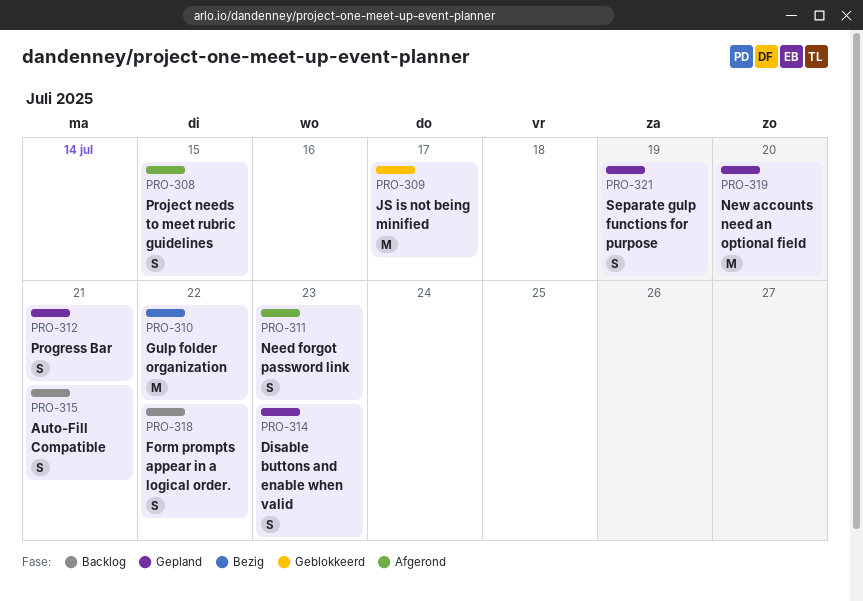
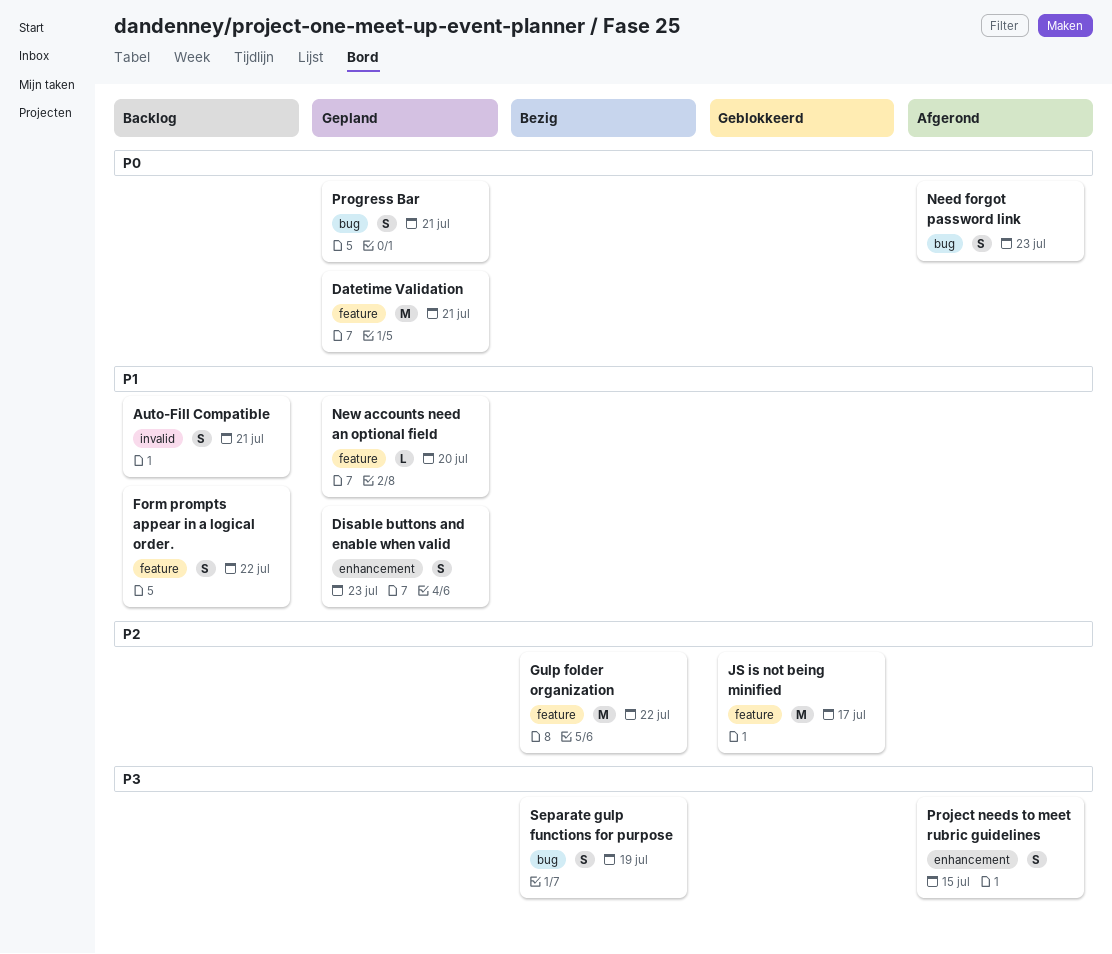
Datetime Validation: none -> present
New accounts need an optional field, estimate: M -> L
Separate gulp functions for purpose, status: Gepland -> Bezig

